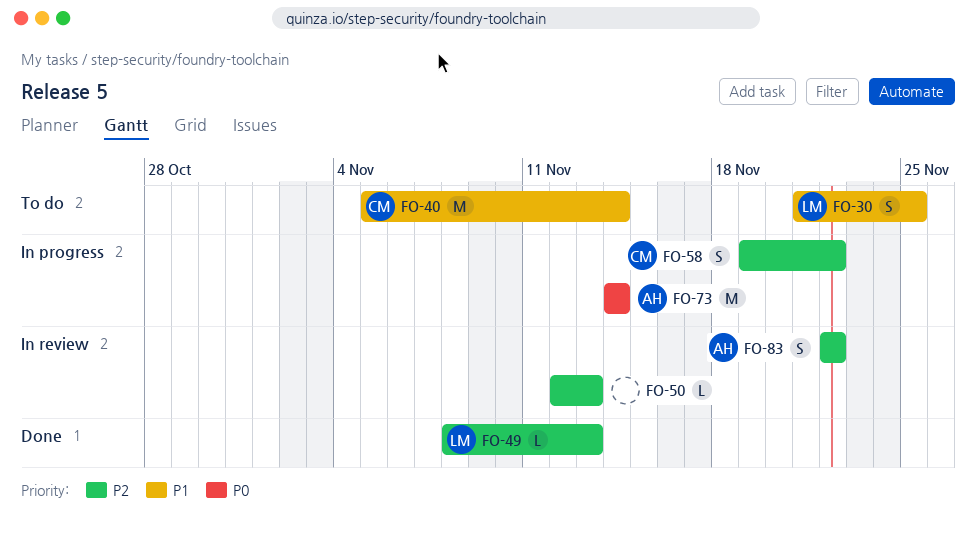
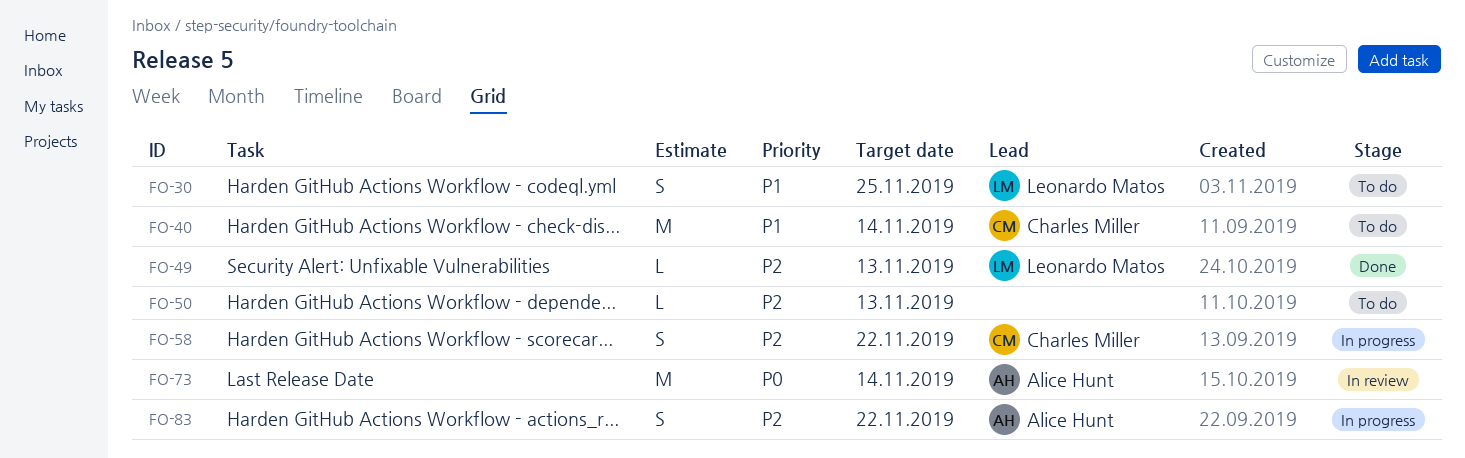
FO-50, status: In review -> To do
FO-73, status: In progress -> In review
FO-83, status: In review -> In progress

